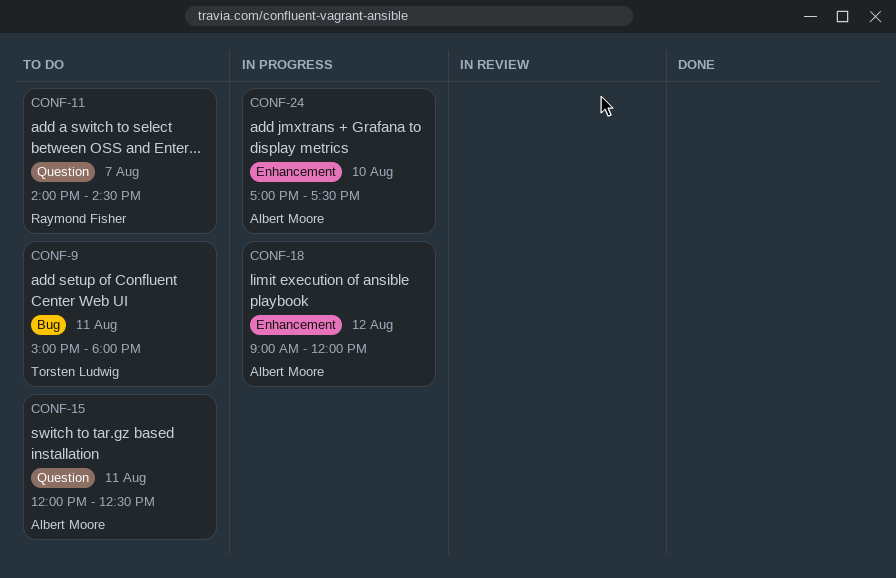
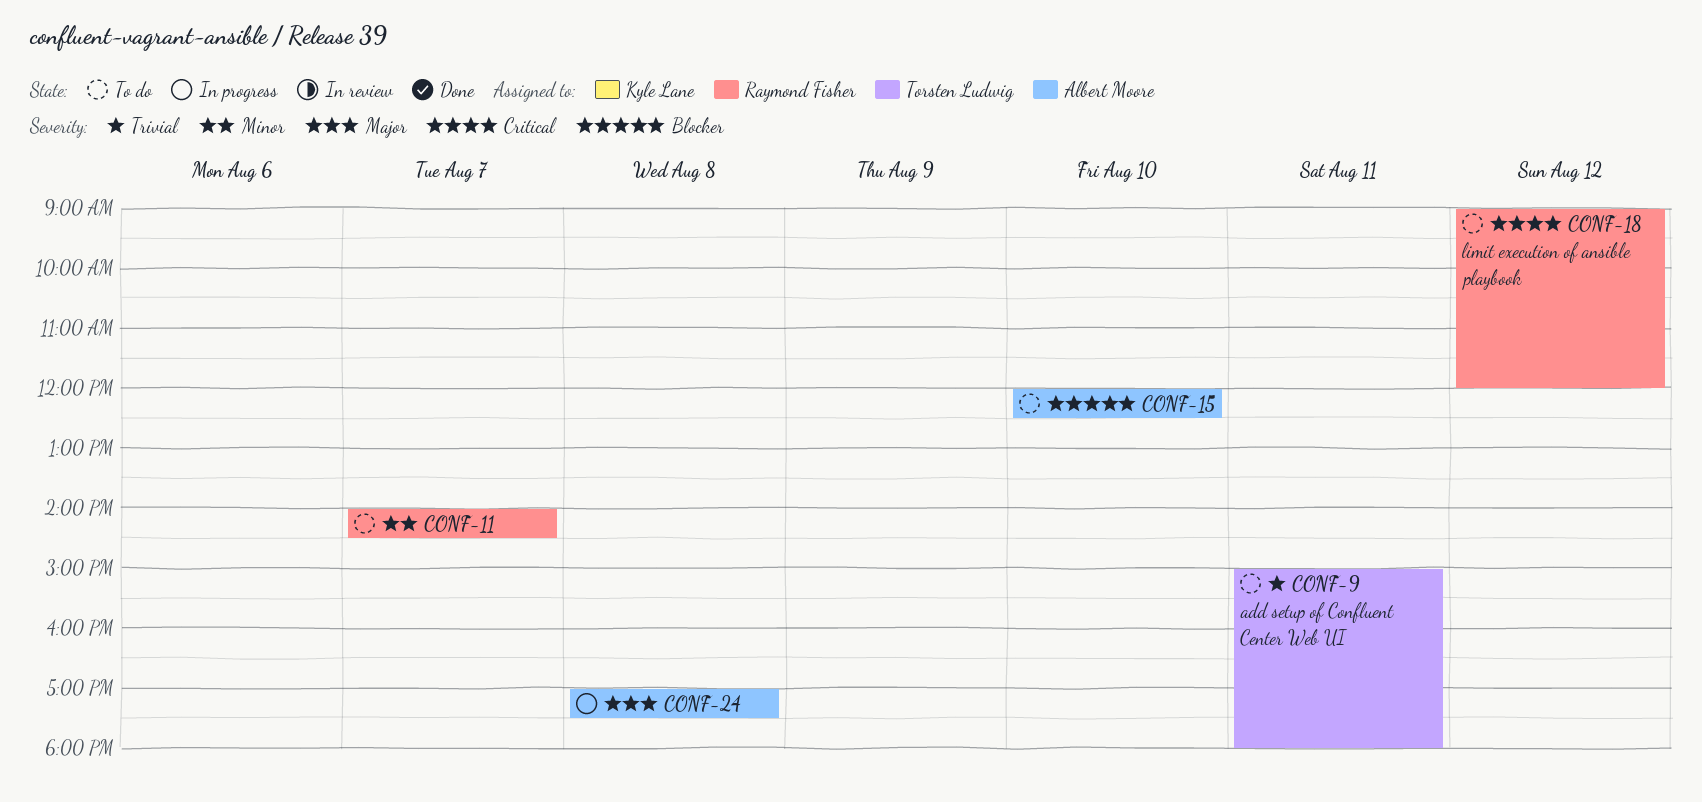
CONF-15, day: Aug 11 -> Aug 10
CONF-18, status: In progress -> To do
CONF-18, owner: Albert Moore -> Raymond Fisher
CONF-24, day: Aug 10 -> Aug 8

